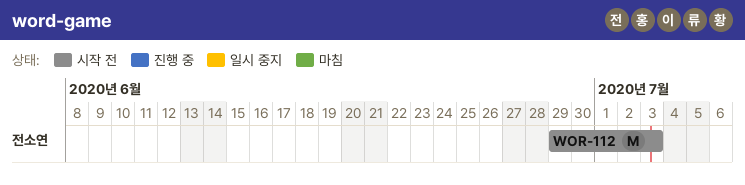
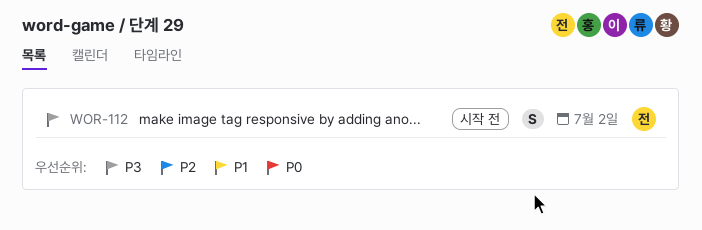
WOR-112, estimate: M -> S
WOR-112, due: Jul 3 -> Jul 2

